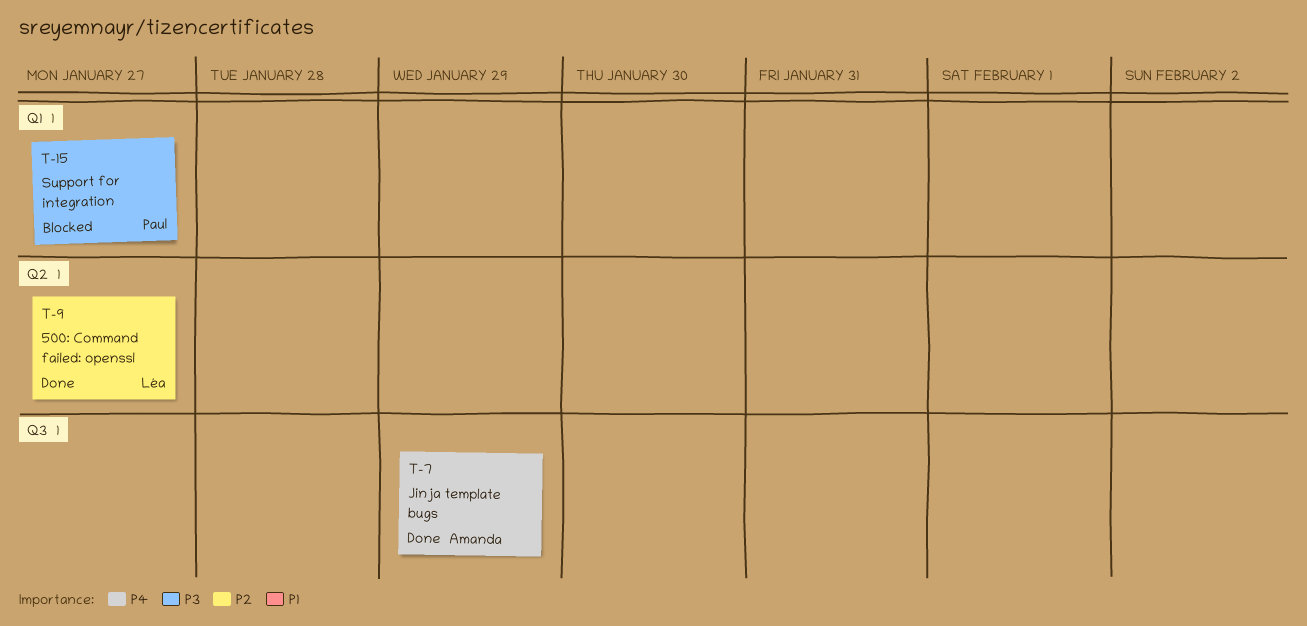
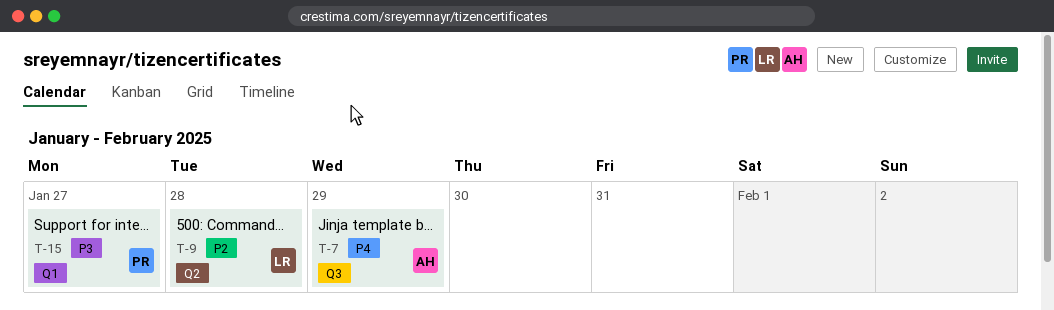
T-9, due: Jan 27 -> Jan 28

